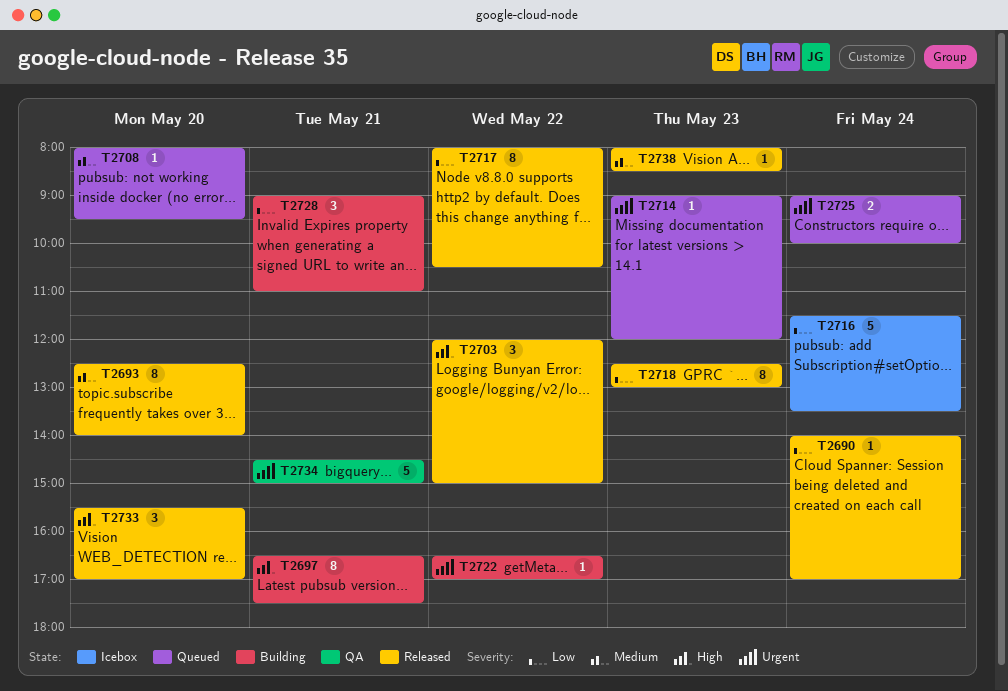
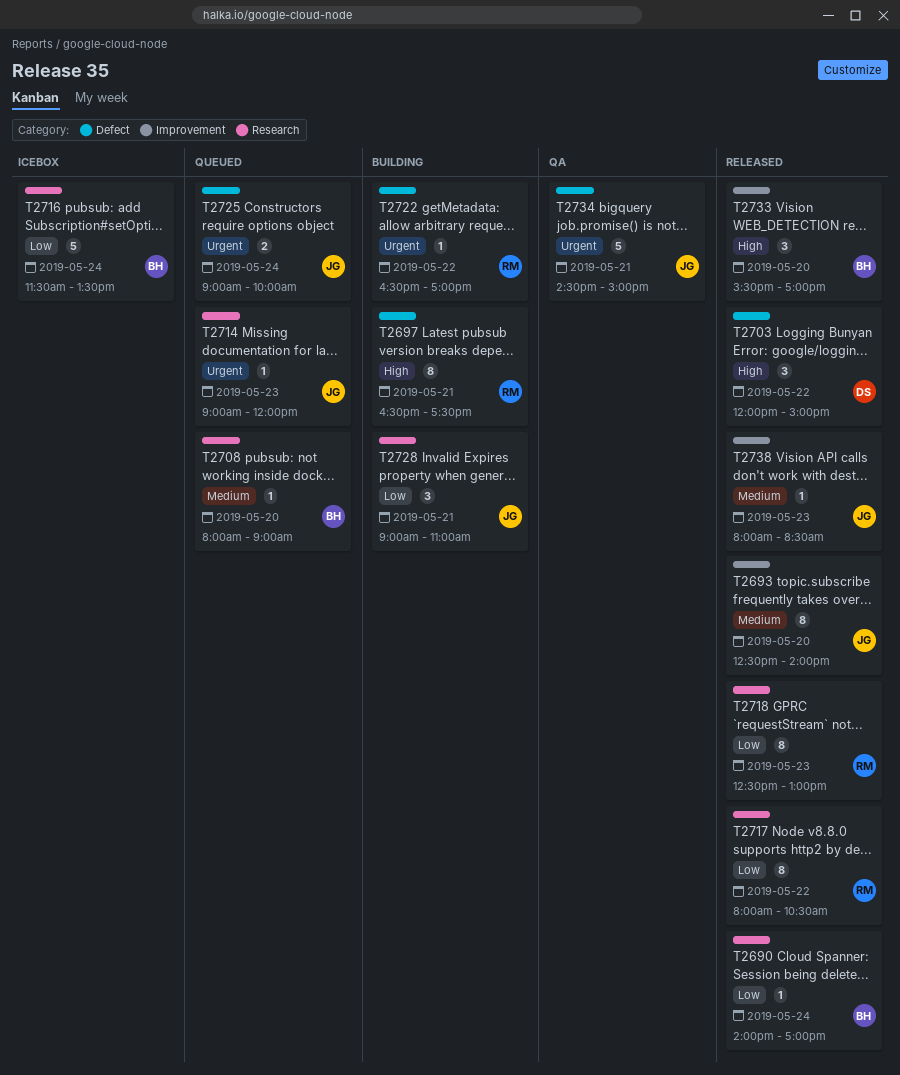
T2708, ends: 09:30 -> 09:00

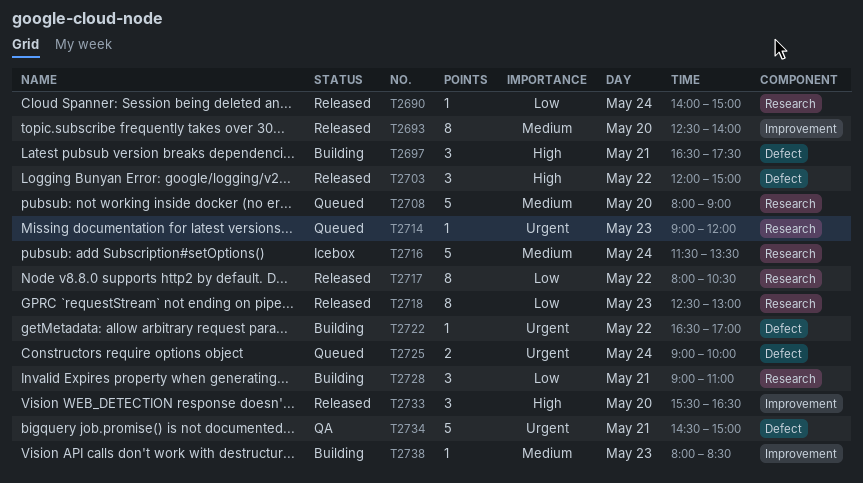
T2690, ends: 17:00 -> 15:00
T2697, estimate: 8 -> 3
T2708, estimate: 1 -> 5
T2716, priority: Low -> Medium
T2733, ends: 17:00 -> 16:30
T2738, status: Released -> Building

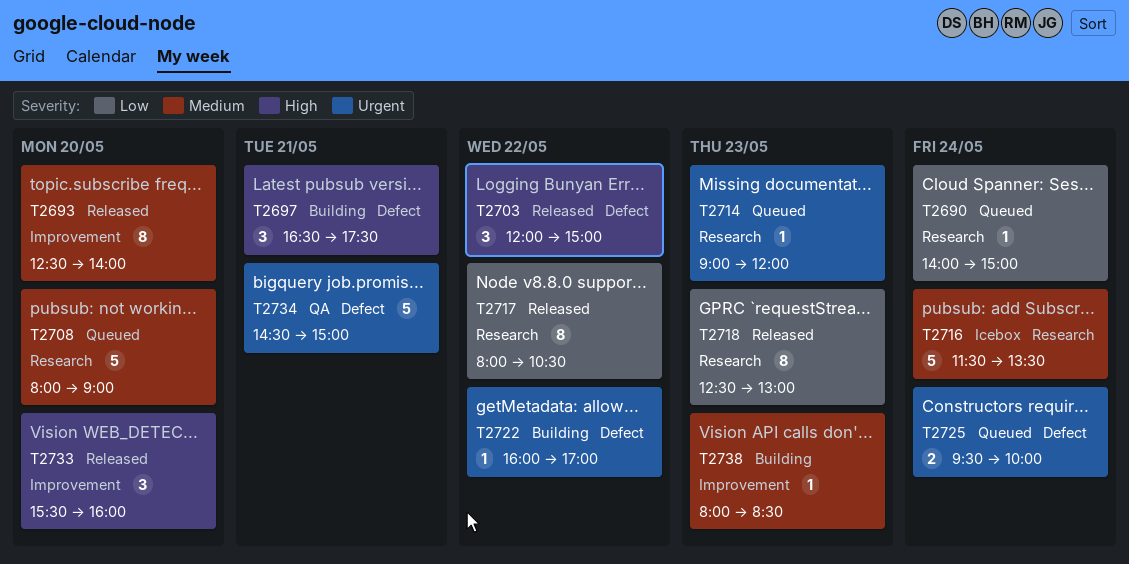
T2690, status: Released -> Queued
T2722, begins: 16:30 -> 16:00
T2725, begins: 09:00 -> 09:30
T2728: present -> none
T2733, ends: 16:30 -> 16:00

